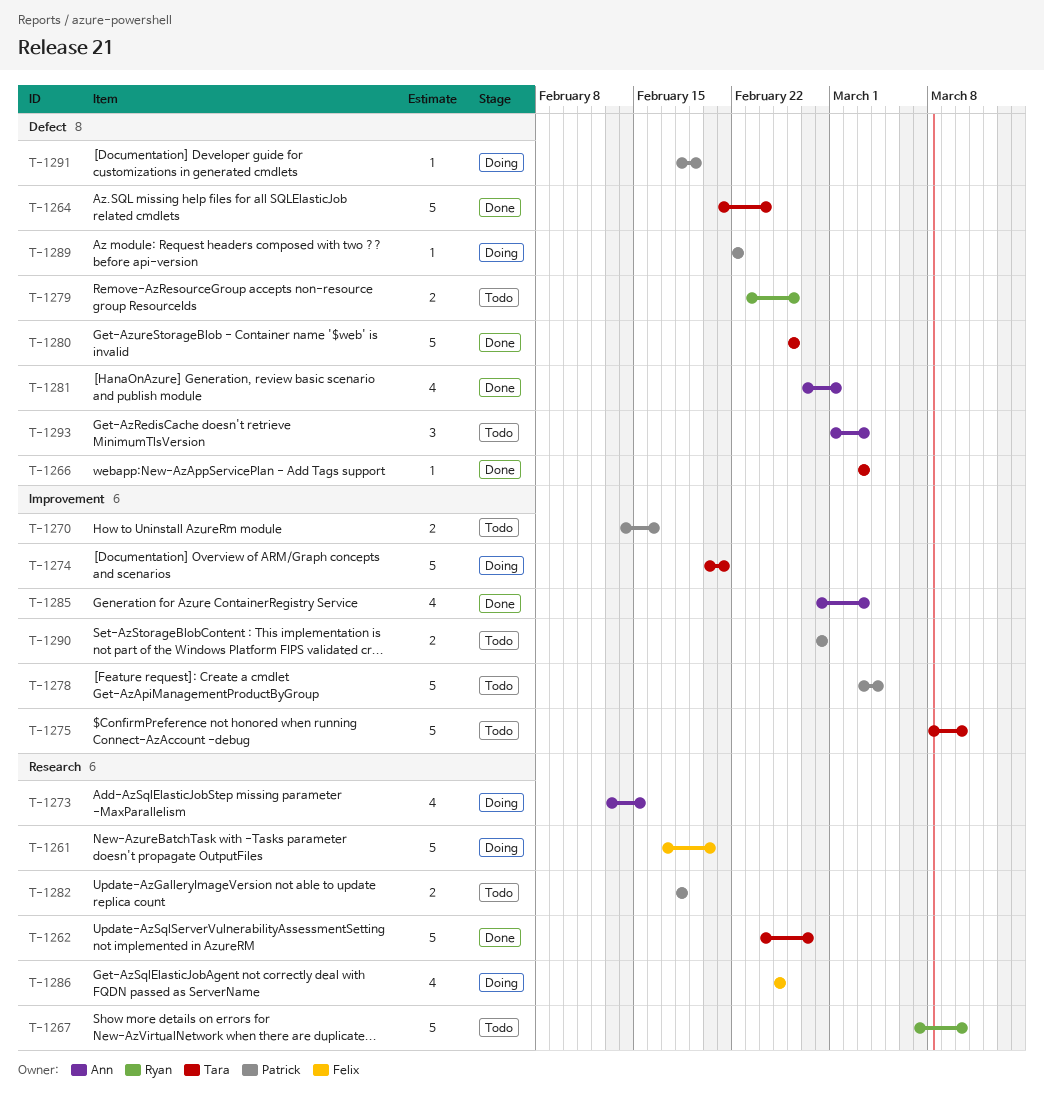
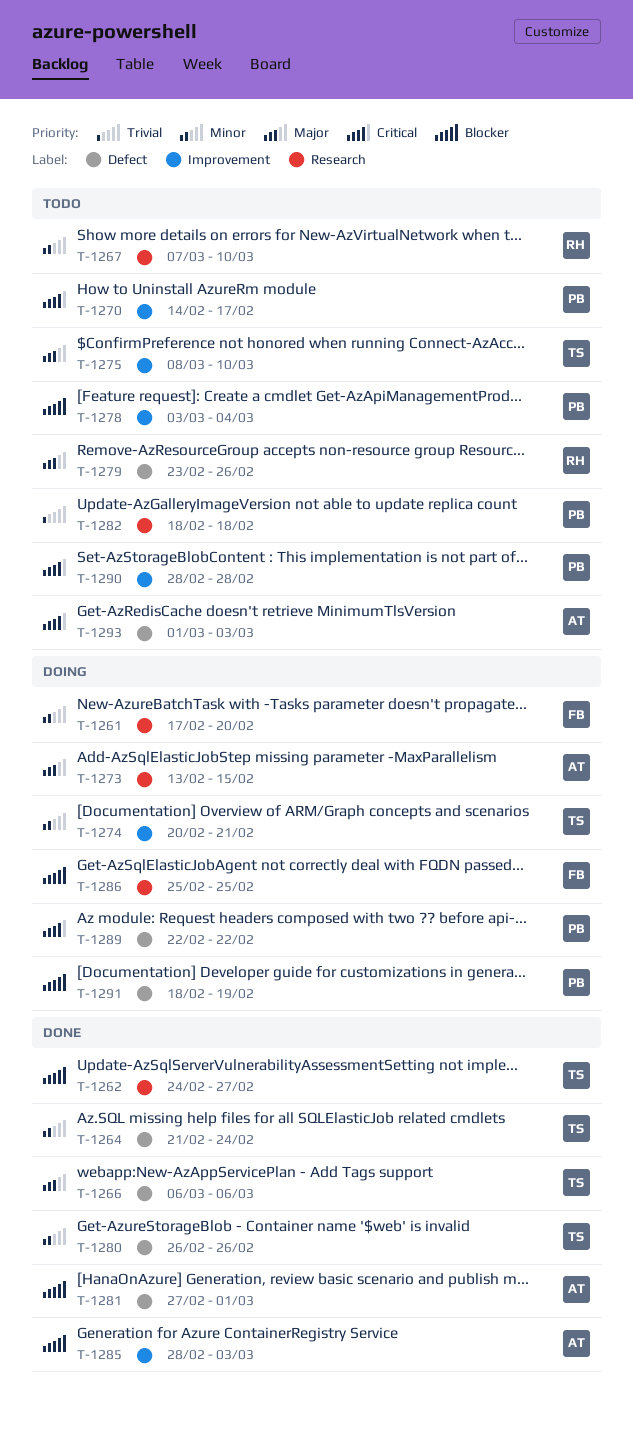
T-1266, start: Mar 3 -> Mar 6
T-1266, due: Mar 3 -> Mar 6
T-1270, due: Feb 16 -> Feb 17

